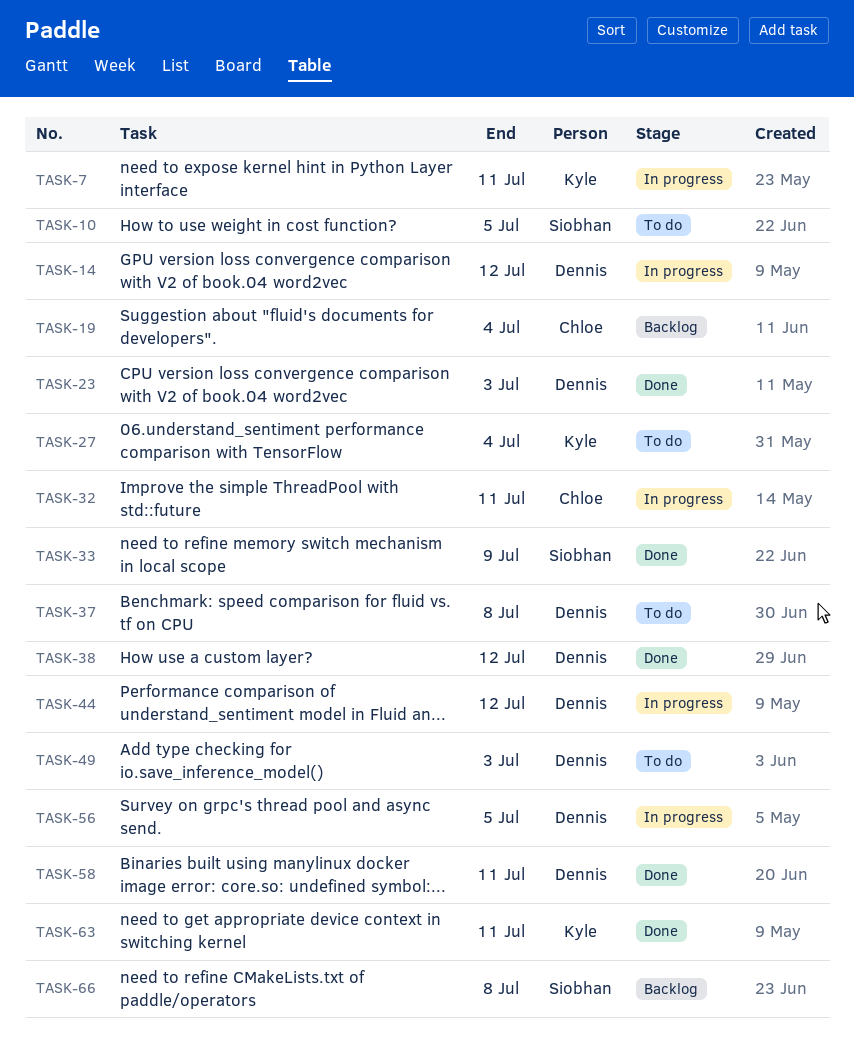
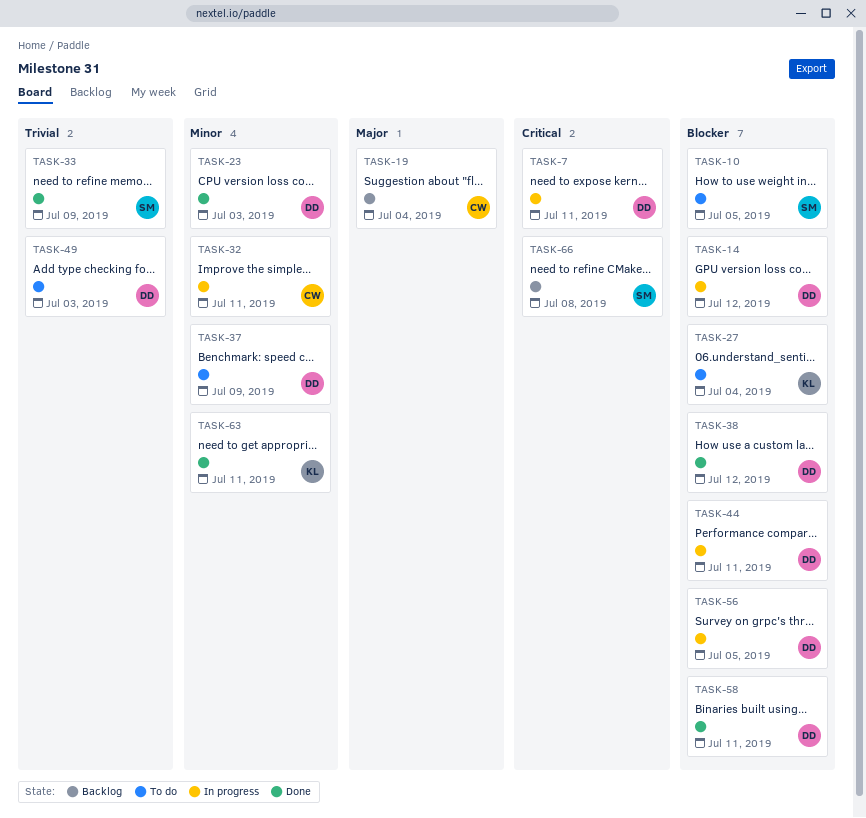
TASK-7, owner: Kyle -> Dennis
TASK-37, due: Jul 8 -> Jul 9
TASK-44, due: Jul 12 -> Jul 11

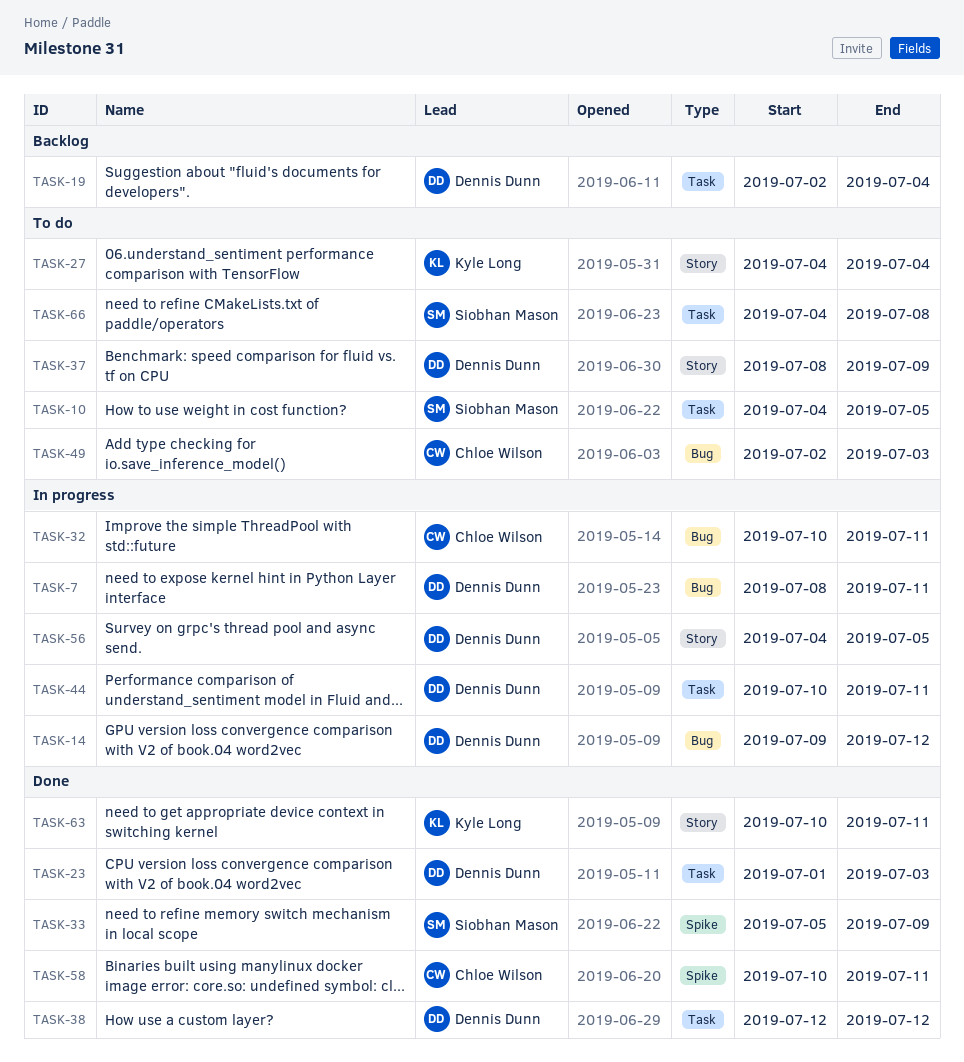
TASK-19, owner: Chloe Wilson -> Dennis Dunn
TASK-49, owner: Dennis Dunn -> Chloe Wilson
TASK-58, owner: Dennis Dunn -> Chloe Wilson
TASK-66, status: Backlog -> To do

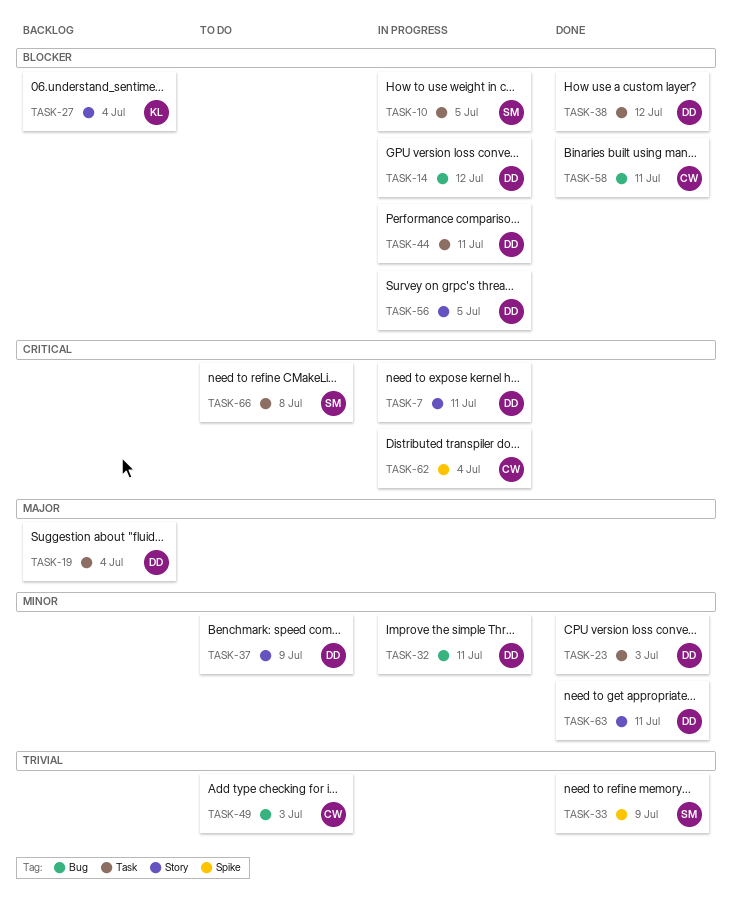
TASK-7, label: Bug -> Story
TASK-10, status: To do -> In progress
TASK-27, status: To do -> Backlog
TASK-32, owner: Chloe Wilson -> Dennis Dunn
TASK-58, label: Spike -> Bug
TASK-62: none -> present
TASK-63, owner: Kyle Long -> Dennis Dunn

